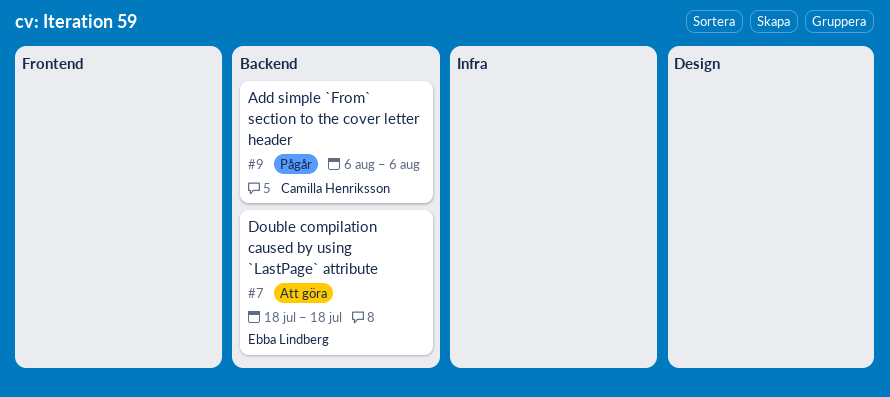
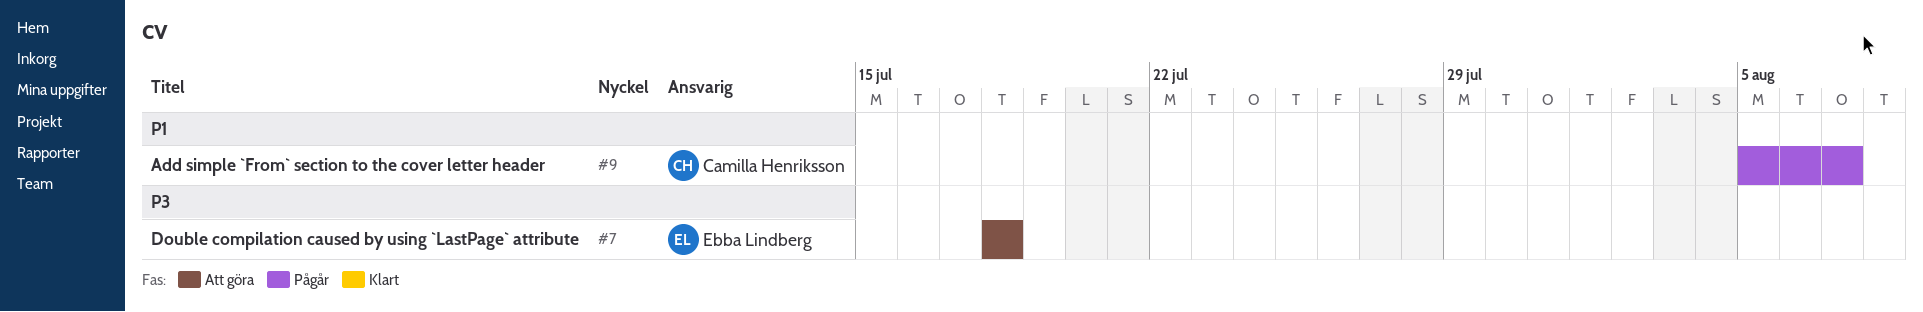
#9, start: Aug 6 -> Aug 5
#9, due: Aug 6 -> Aug 7

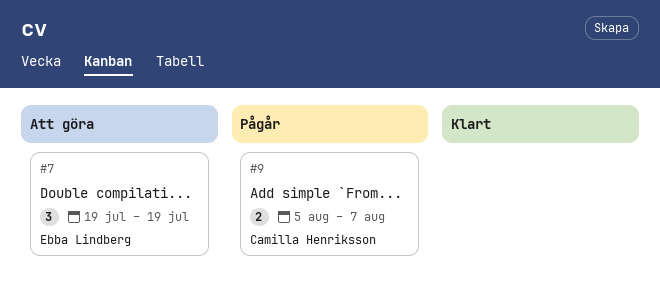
#7, start: Jul 18 -> Jul 19
#7, due: Jul 18 -> Jul 19

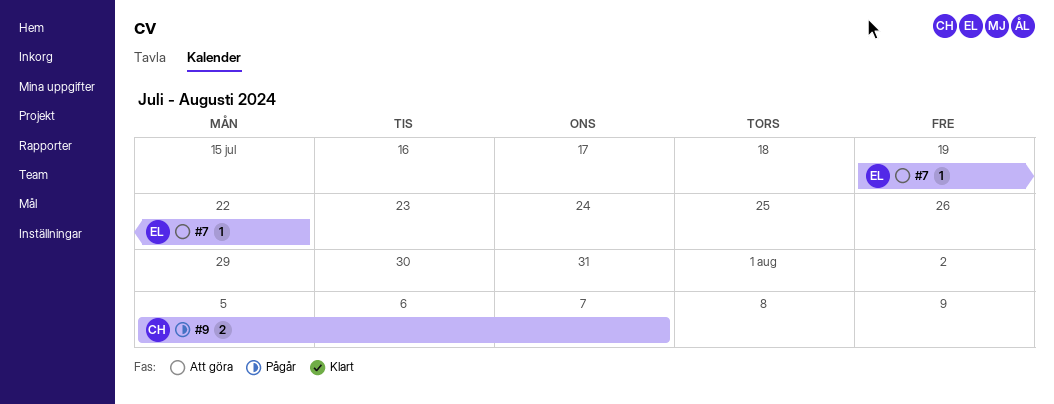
#7, estimate: 3 -> 1
#7, due: Jul 19 -> Jul 22

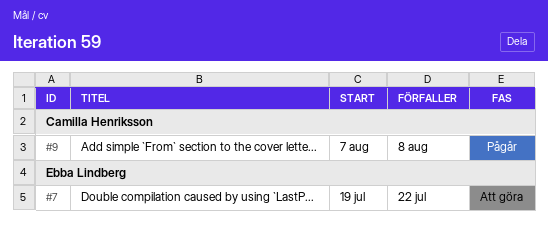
#9, start: Aug 5 -> Aug 7
#9, due: Aug 7 -> Aug 8

